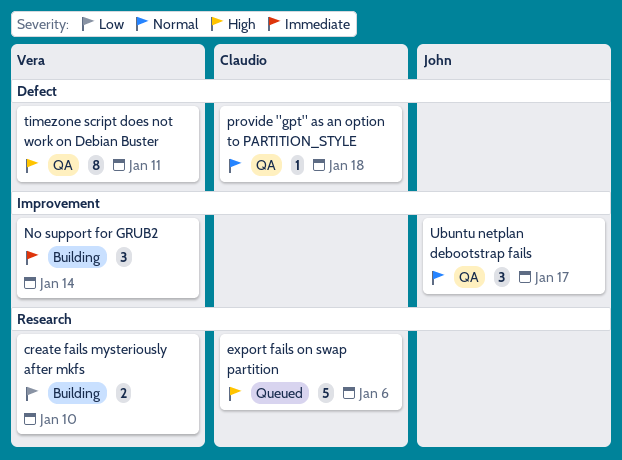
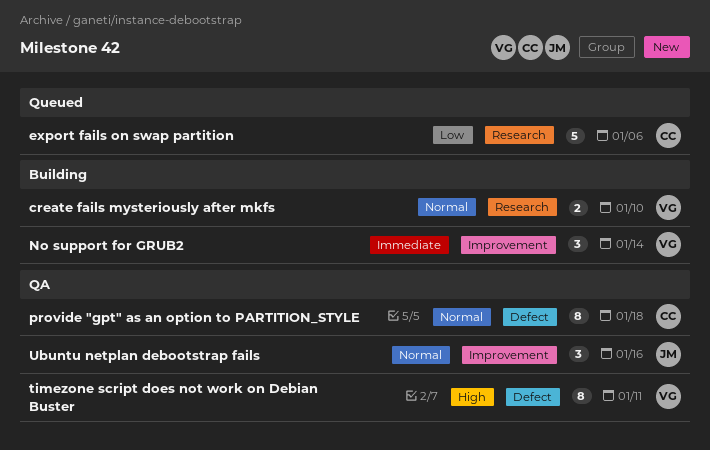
create fails mysteriously after mkfs, priority: Low -> Normal
export fails on swap partition, priority: High -> Low
provide "gpt" as an option to PARTITION_STYLE, estimate: 1 -> 8
Ubuntu netplan debootstrap fails, due: Jan 17 -> Jan 16

